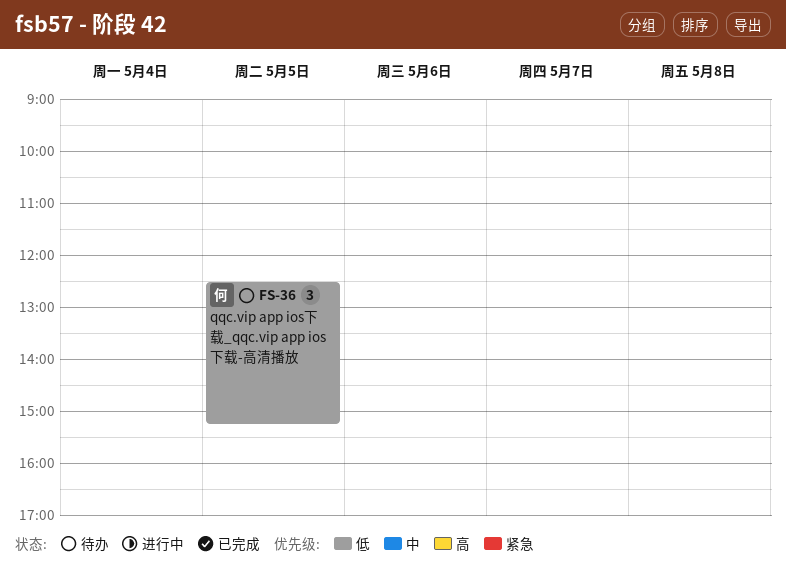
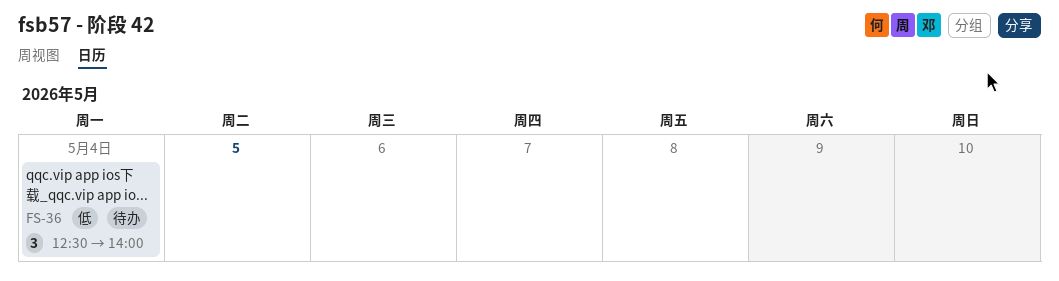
FS-36, day: May 5 -> May 4
FS-36, ends: 15:15 -> 14:00

